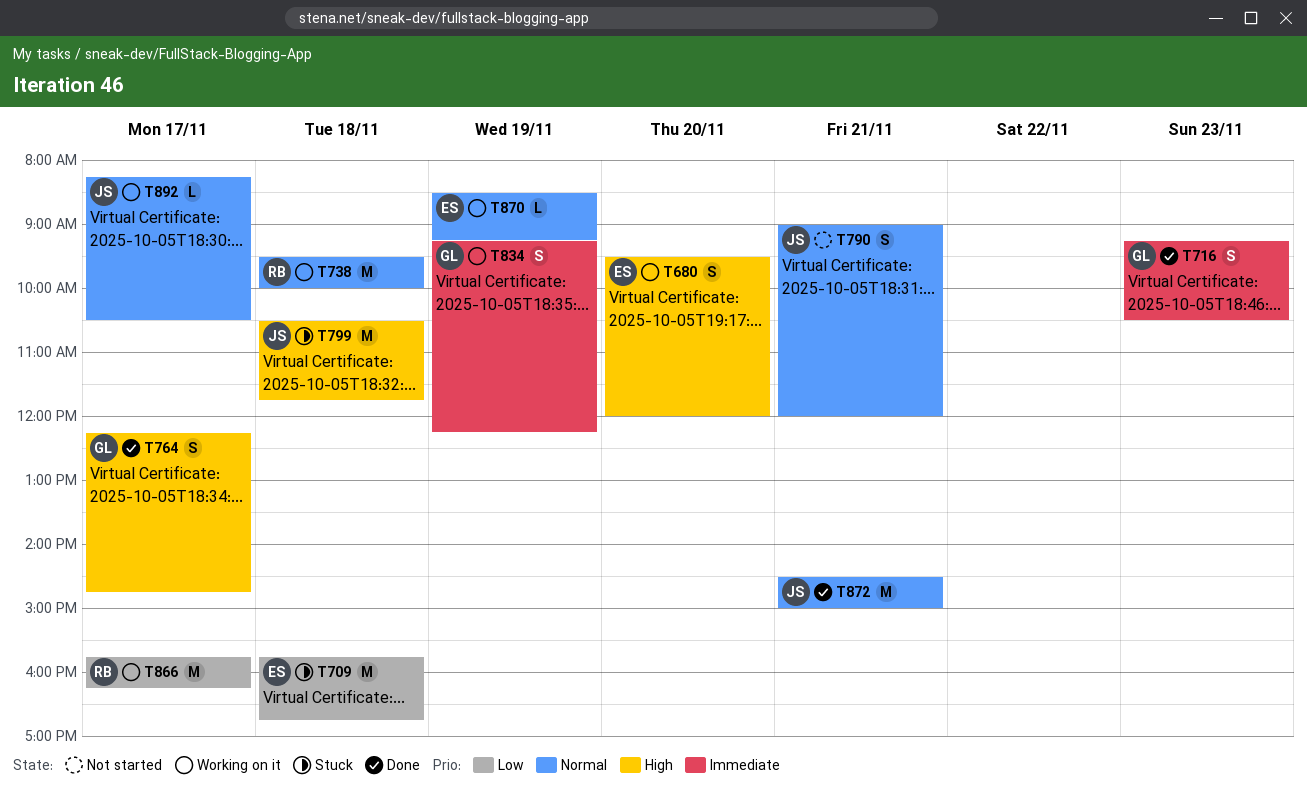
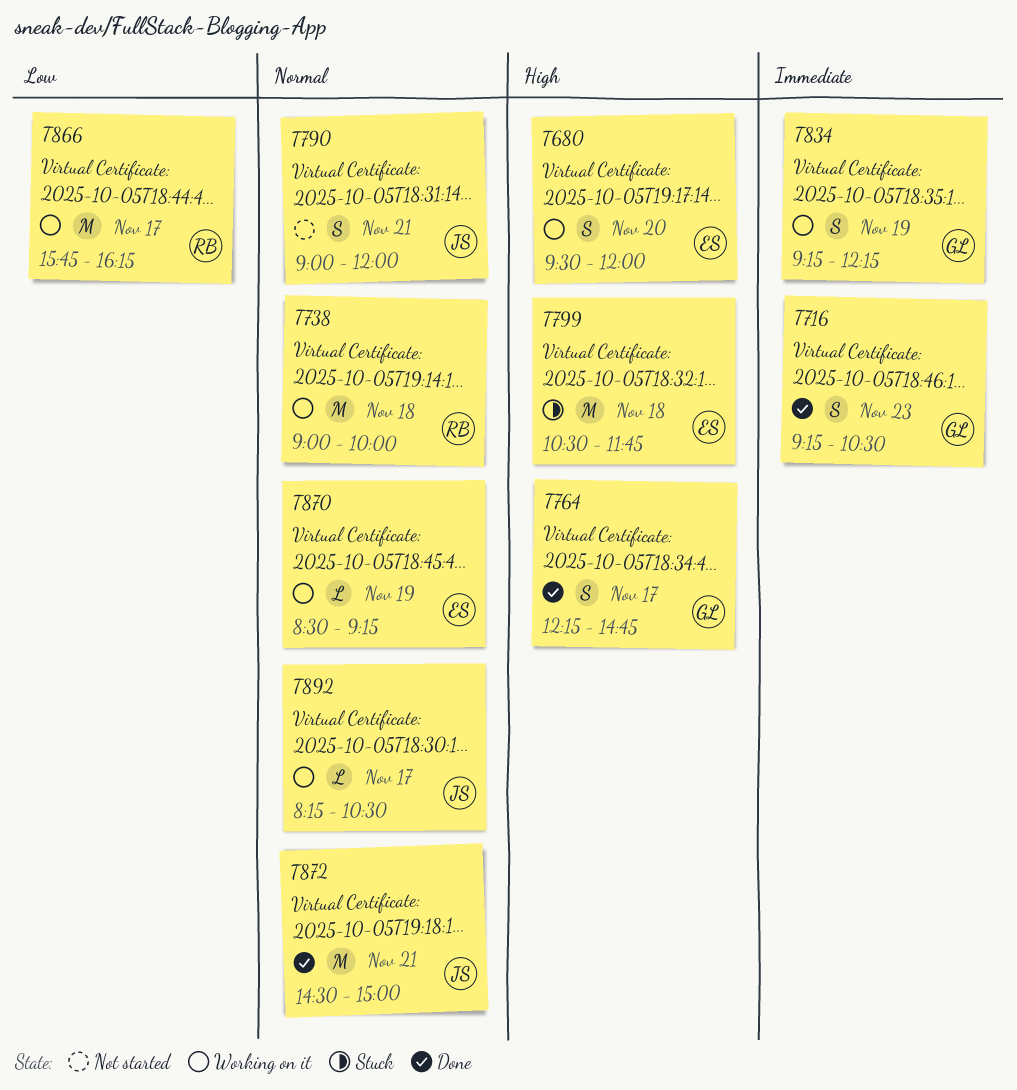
T709: present -> none
T738, begins: 09:30 -> 09:00
T799, owner: JS -> ES

